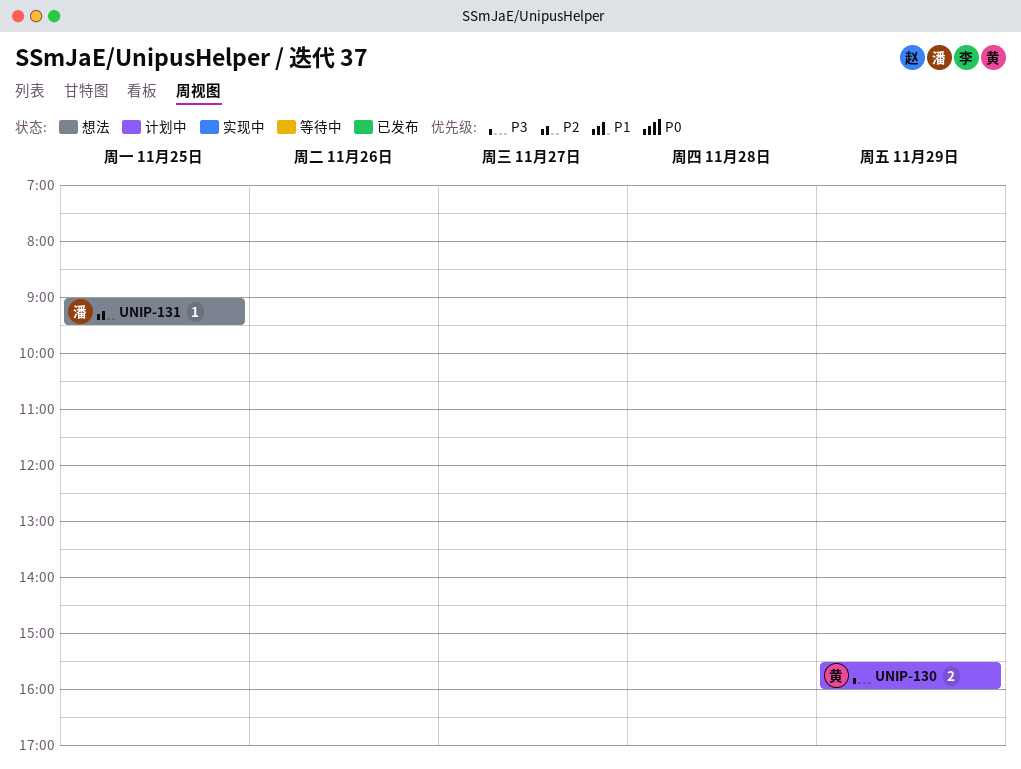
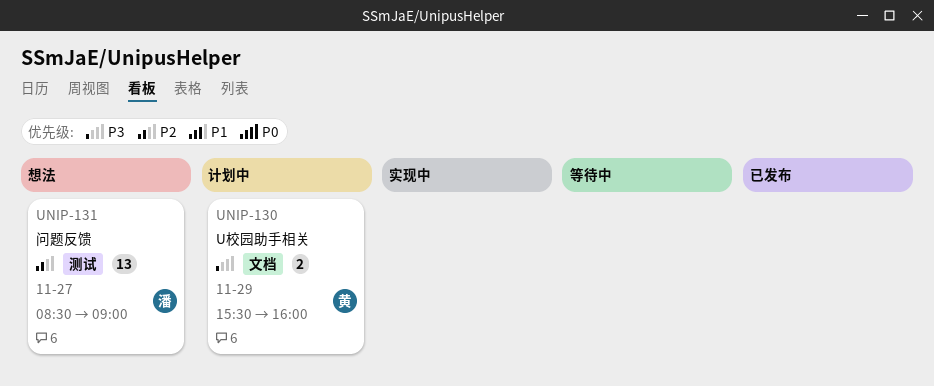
UNIP-131, estimate: 1 -> 13
UNIP-131, day: Nov 25 -> Nov 27
UNIP-131, begins: 09:00 -> 08:30
UNIP-131, ends: 09:30 -> 09:00

